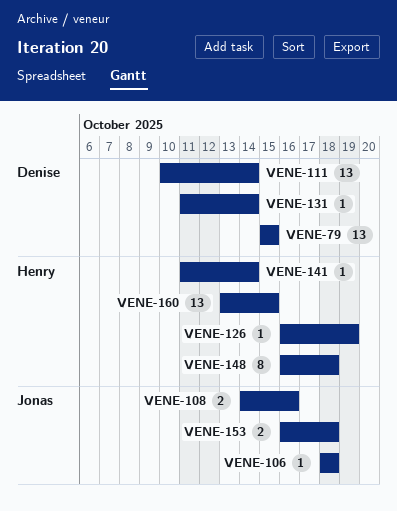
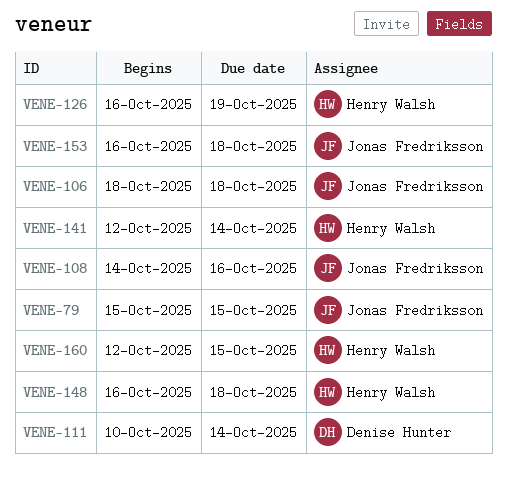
VENE-79, owner: Denise Hunter -> Jonas Fredriksson
VENE-131: present -> none
VENE-141, start: Oct 11 -> Oct 12
VENE-160, start: Oct 13 -> Oct 12

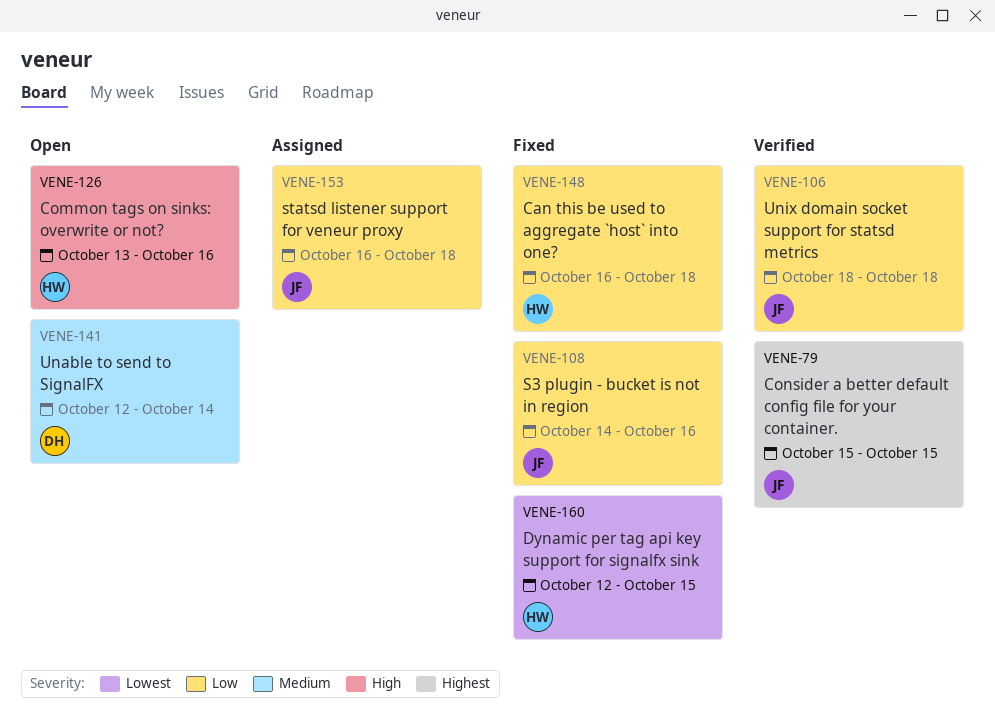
VENE-111: present -> none
VENE-126, start: Oct 16 -> Oct 13
VENE-126, due: Oct 19 -> Oct 16
VENE-141, owner: Henry Walsh -> Denise Hunter

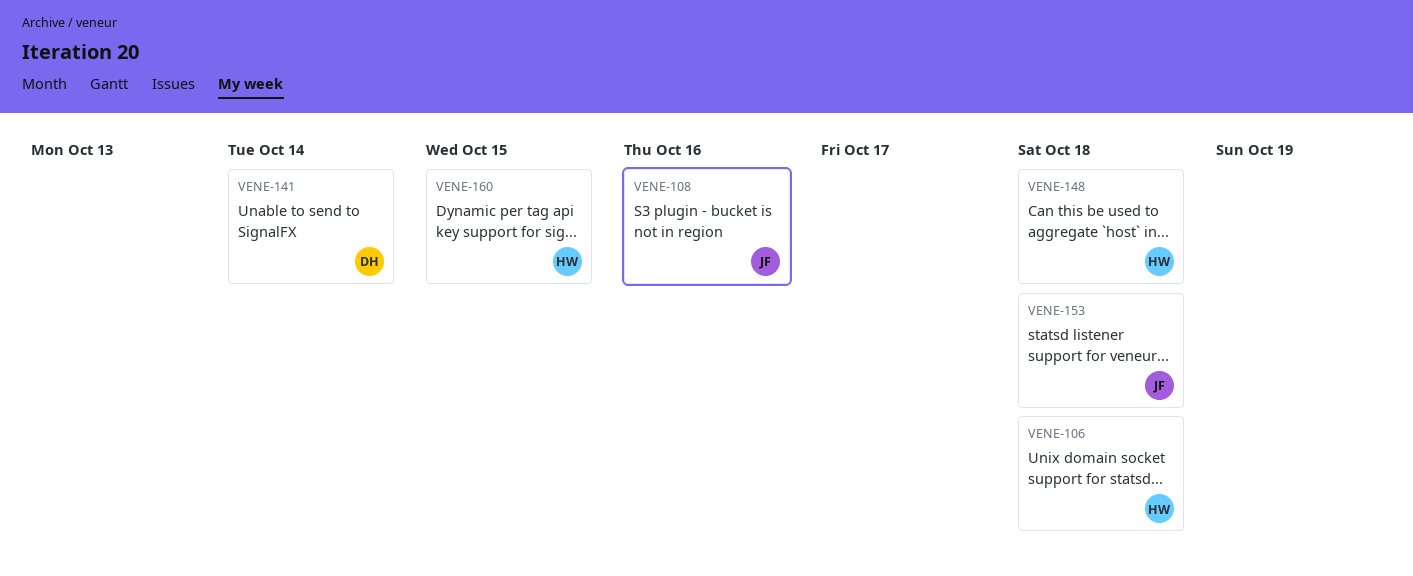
VENE-79: present -> none
VENE-106, owner: JF -> HW
VENE-126: present -> none

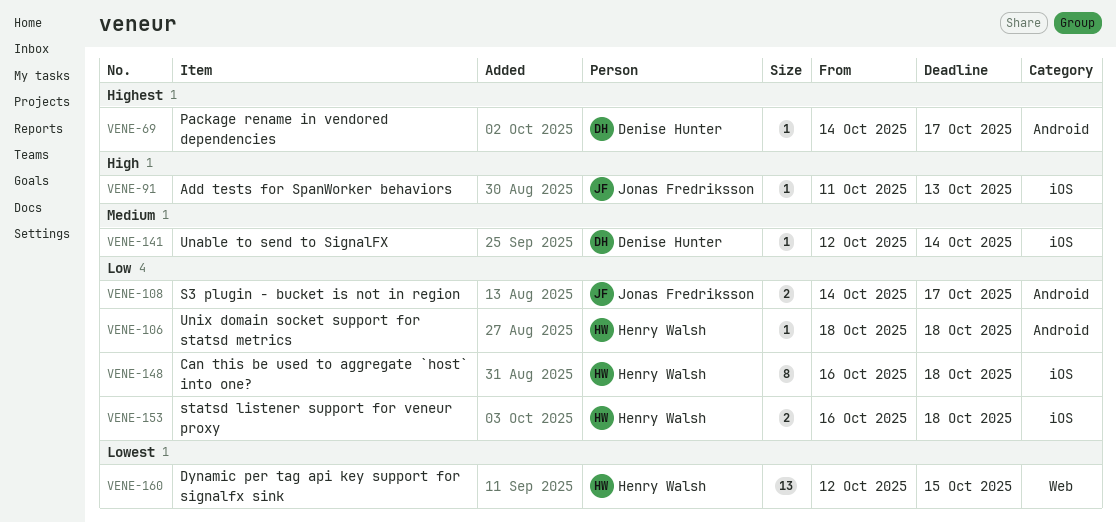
VENE-69: none -> present
VENE-91: none -> present
VENE-108, due: Oct 16 -> Oct 17
VENE-153, owner: Jonas Fredriksson -> Henry Walsh

